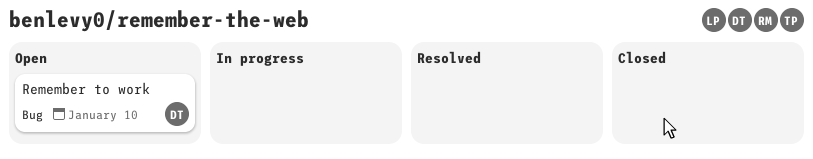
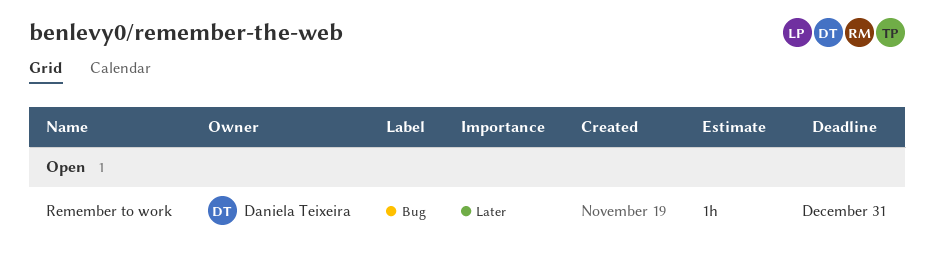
Remember to work, due: Jan 10 -> Dec 31

